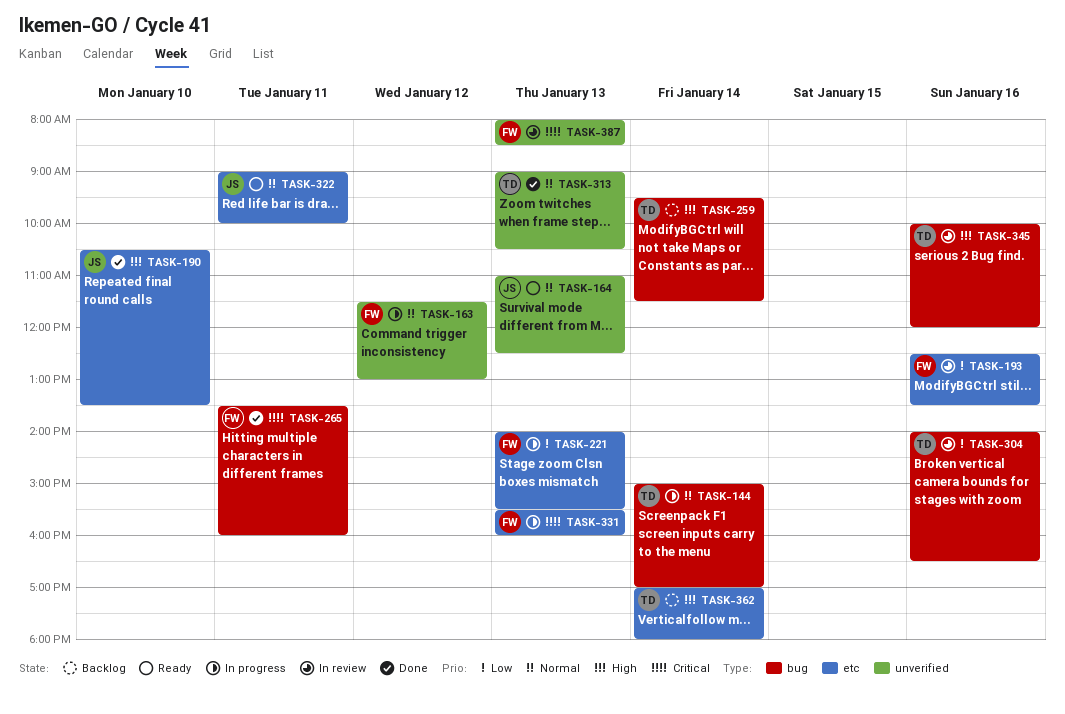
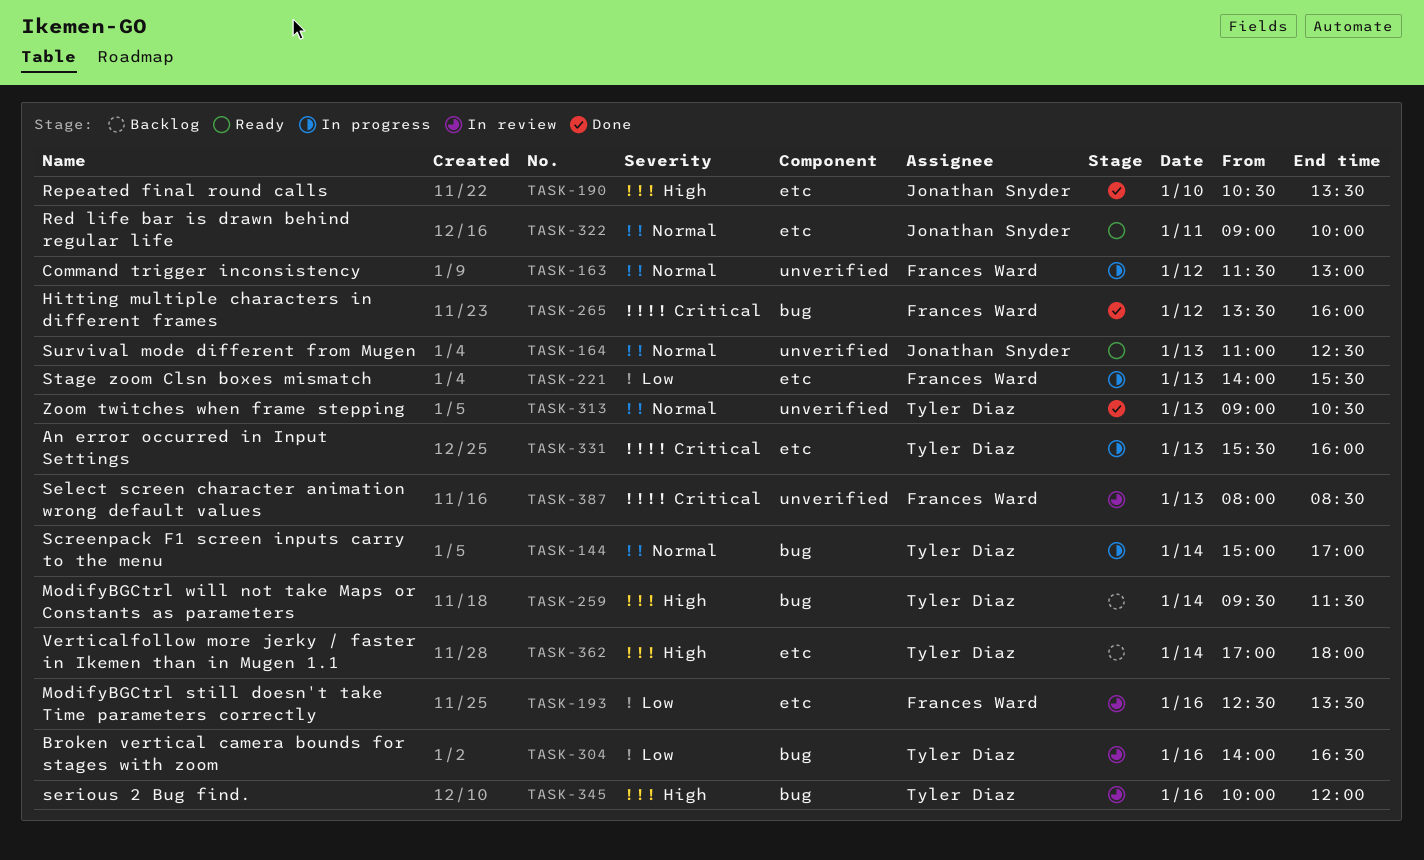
TASK-265, day: Jan 11 -> Jan 12
TASK-331, owner: Frances Ward -> Tyler Diaz

